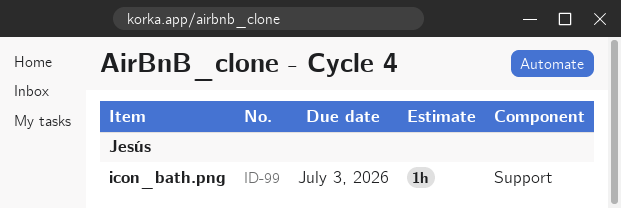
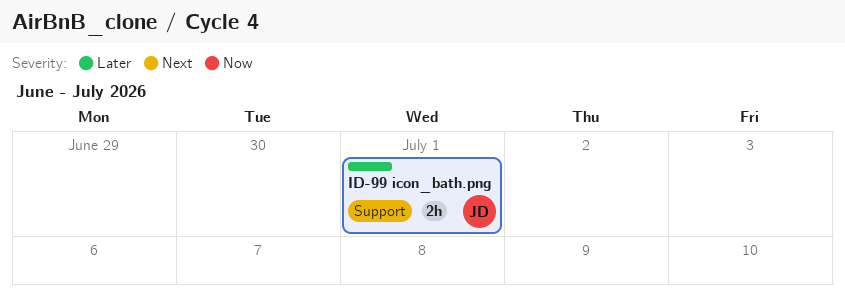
ID-99, estimate: 1h -> 2h
ID-99, due: Jul 3 -> Jul 1

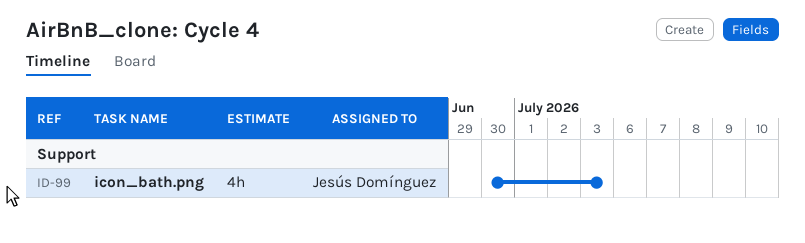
ID-99, estimate: 2h -> 4h
ID-99, due: Jul 1 -> Jul 3

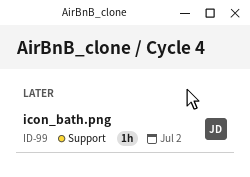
ID-99, estimate: 4h -> 1h
ID-99, due: Jul 3 -> Jul 2

